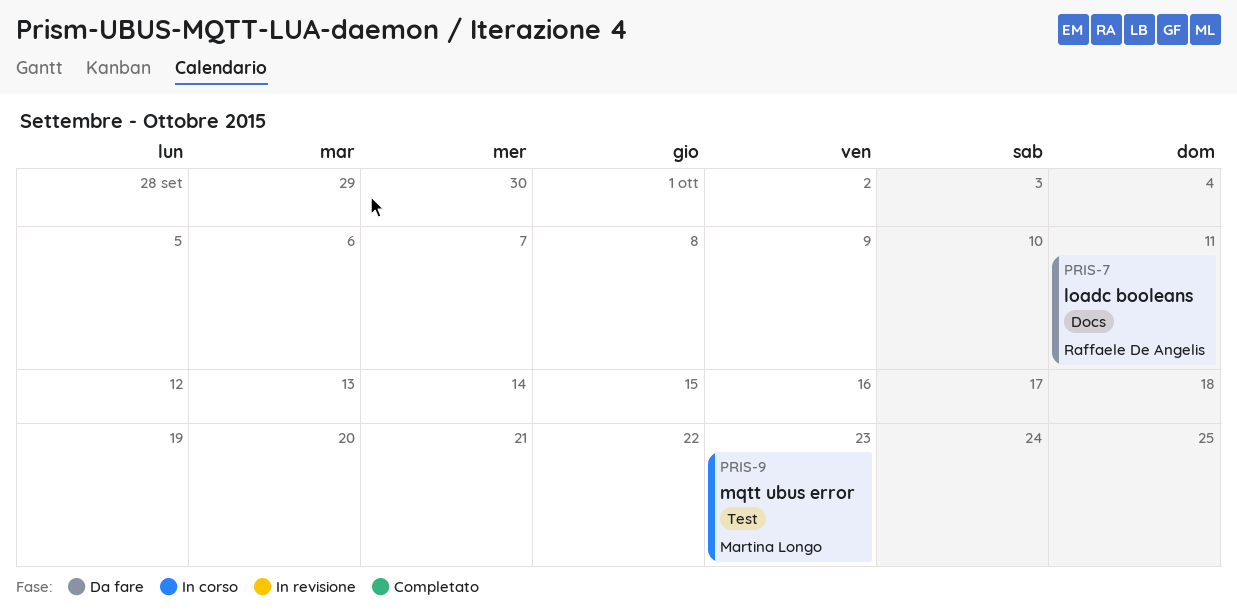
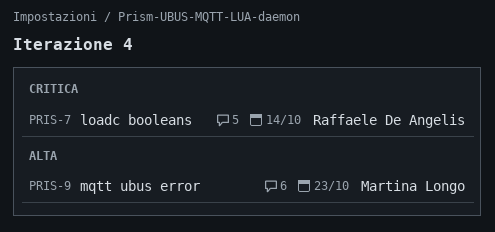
PRIS-7, due: Oct 11 -> Oct 14

